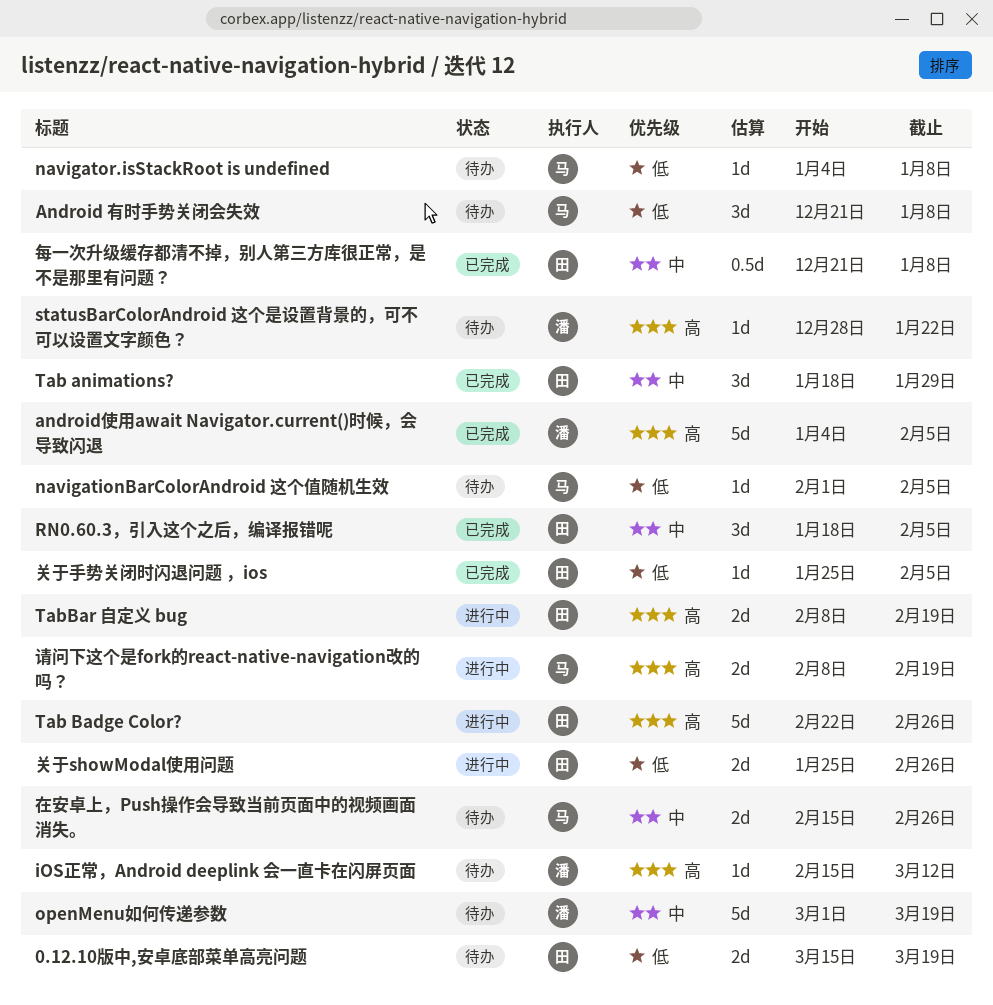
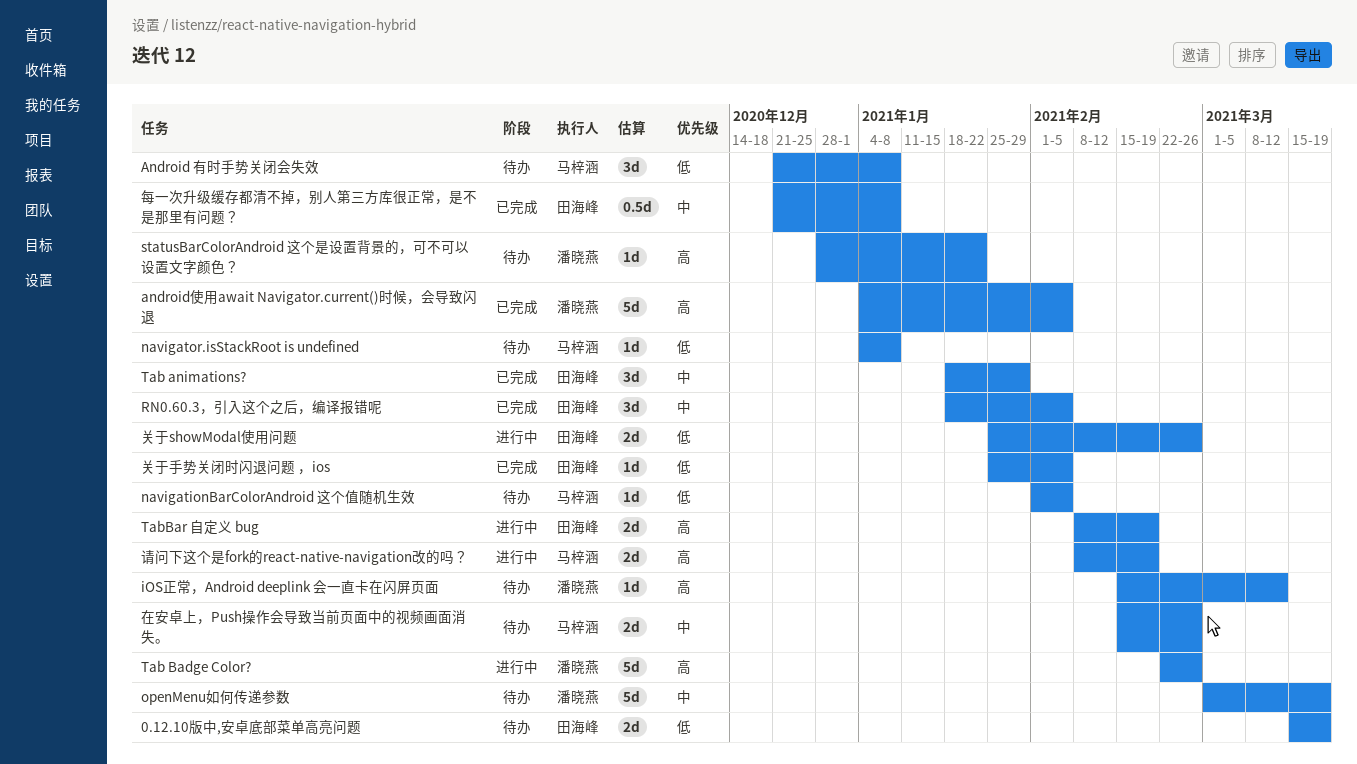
Tab Badge Color?, owner: 田海峰 -> 潘晓燕

